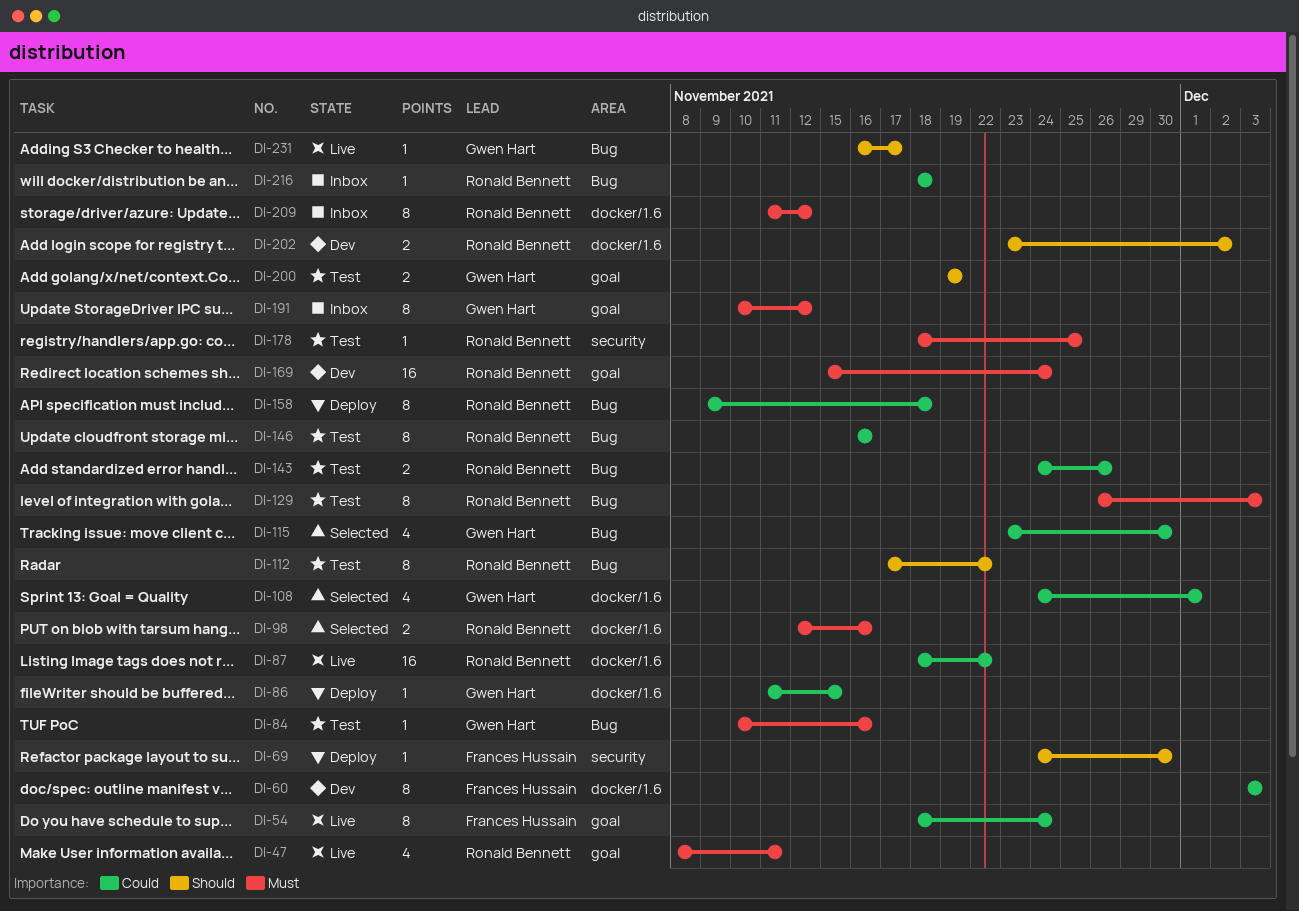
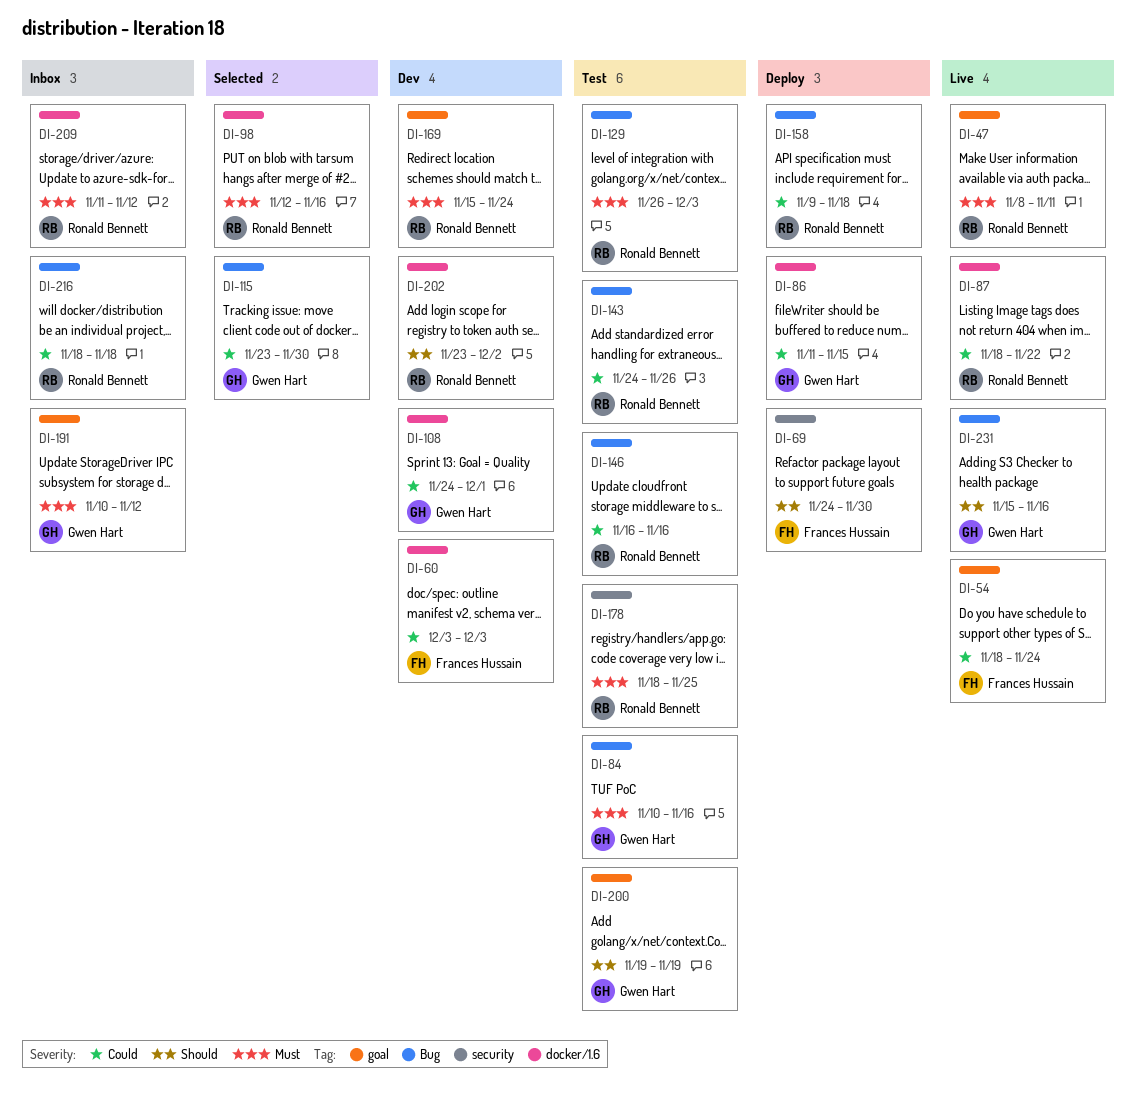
DI-108, status: Selected -> Dev
DI-112: present -> none
DI-231, start: Nov 16 -> Nov 15
DI-231, due: Nov 17 -> Nov 16

